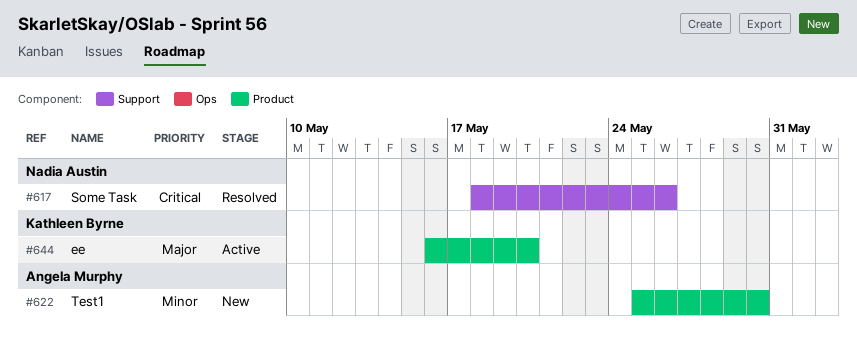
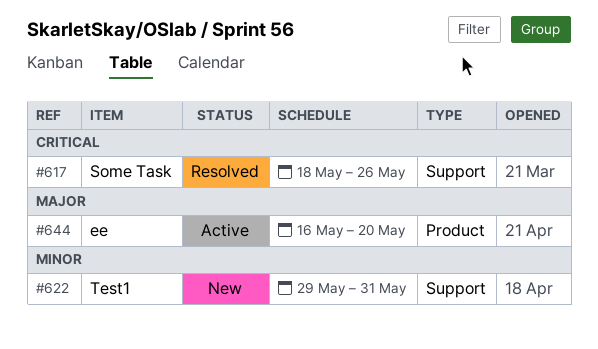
#622, label: Product -> Support
#622, start: May 25 -> May 29
#622, due: May 30 -> May 31

